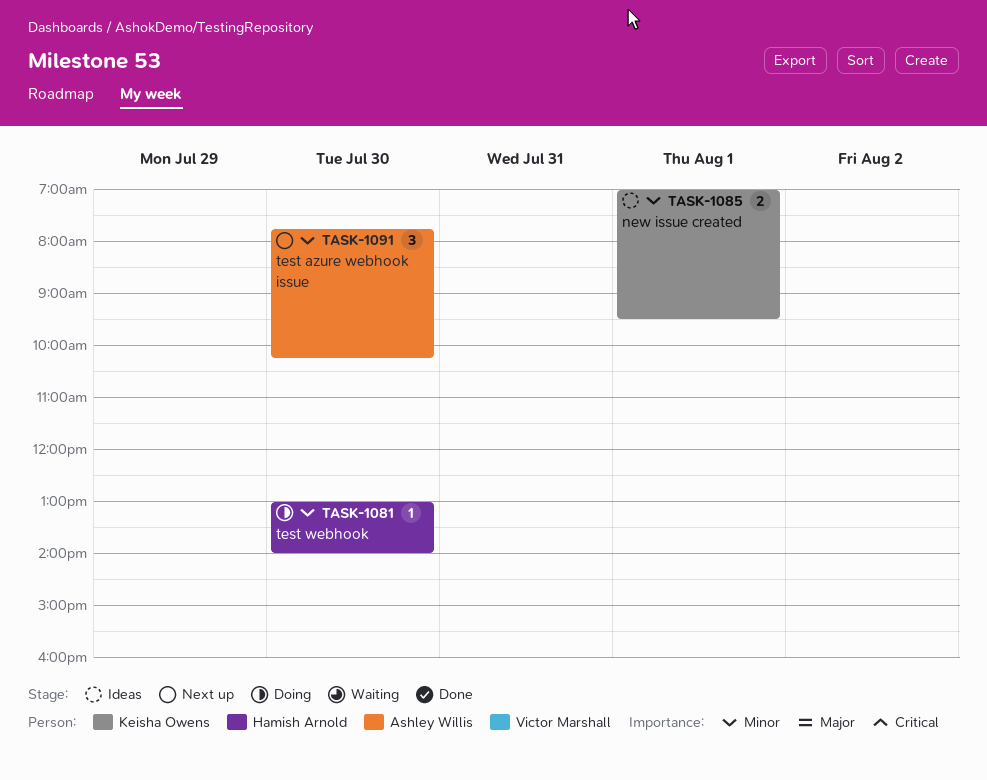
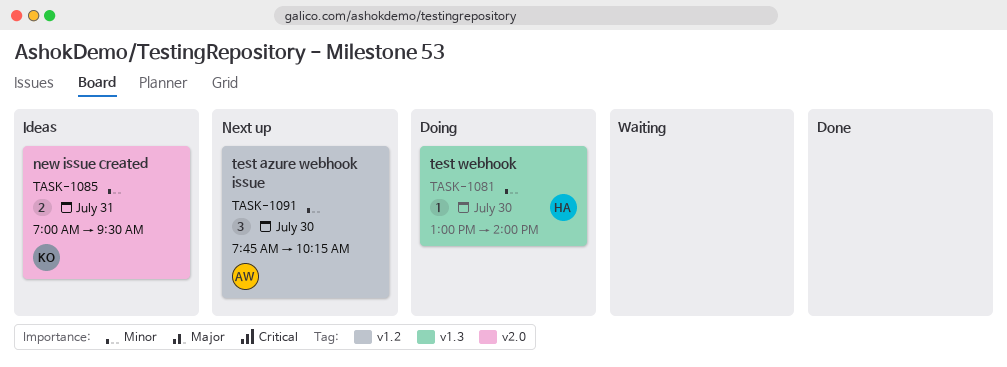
TASK-1085, day: Aug 1 -> Jul 31

